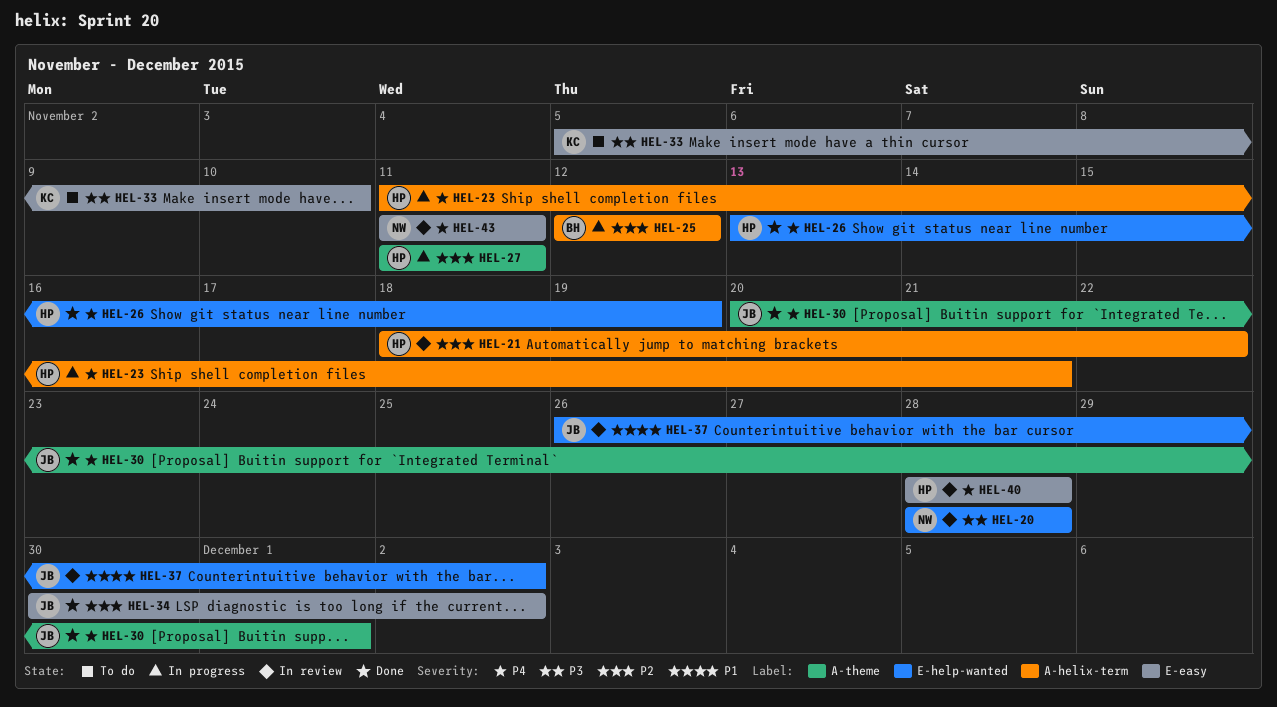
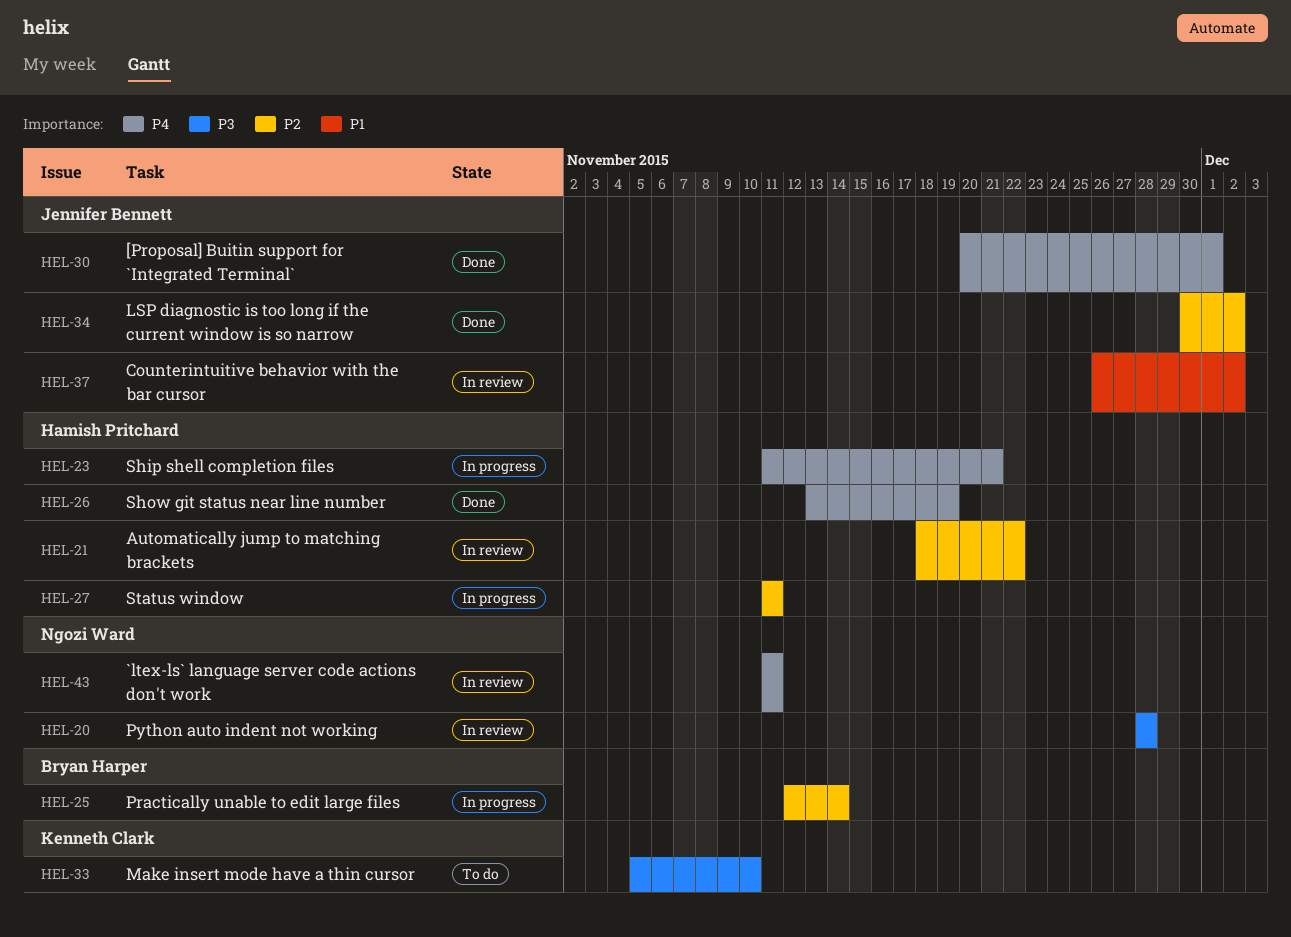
HEL-25, due: Nov 12 -> Nov 14
HEL-40: present -> none

